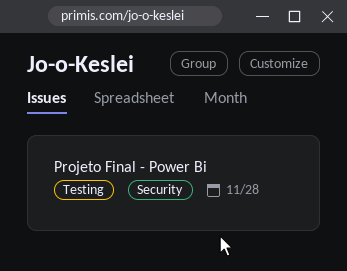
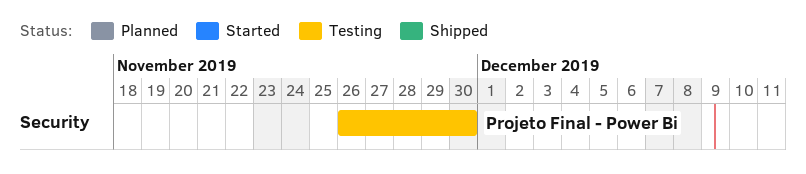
Projeto Final - Power Bi, due: Nov 28 -> Nov 30

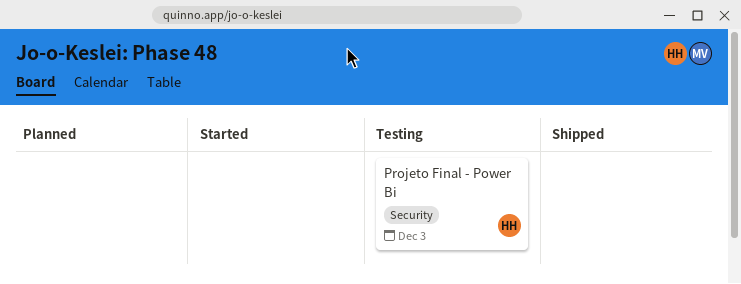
Projeto Final - Power Bi, due: Nov 30 -> Dec 3

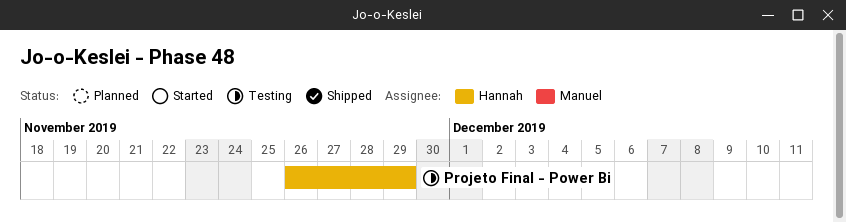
Projeto Final - Power Bi, due: Dec 3 -> Nov 29

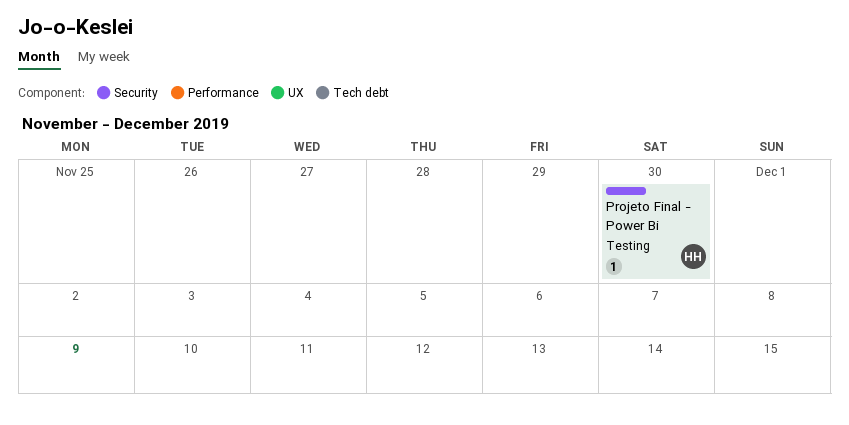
Projeto Final - Power Bi, due: Nov 29 -> Nov 30

